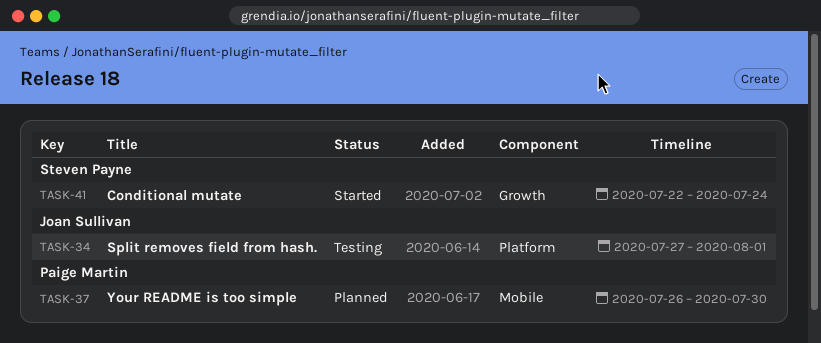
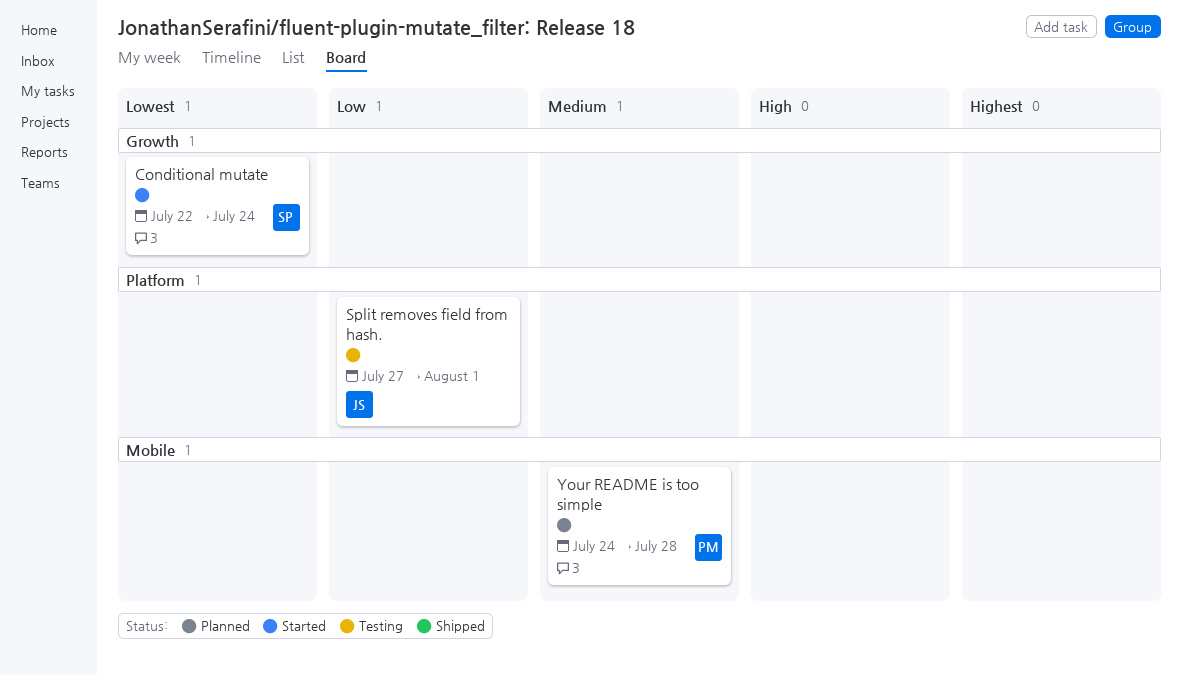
Your README is too simple, start: Jul 26 -> Jul 24
Your README is too simple, due: Jul 30 -> Jul 28

